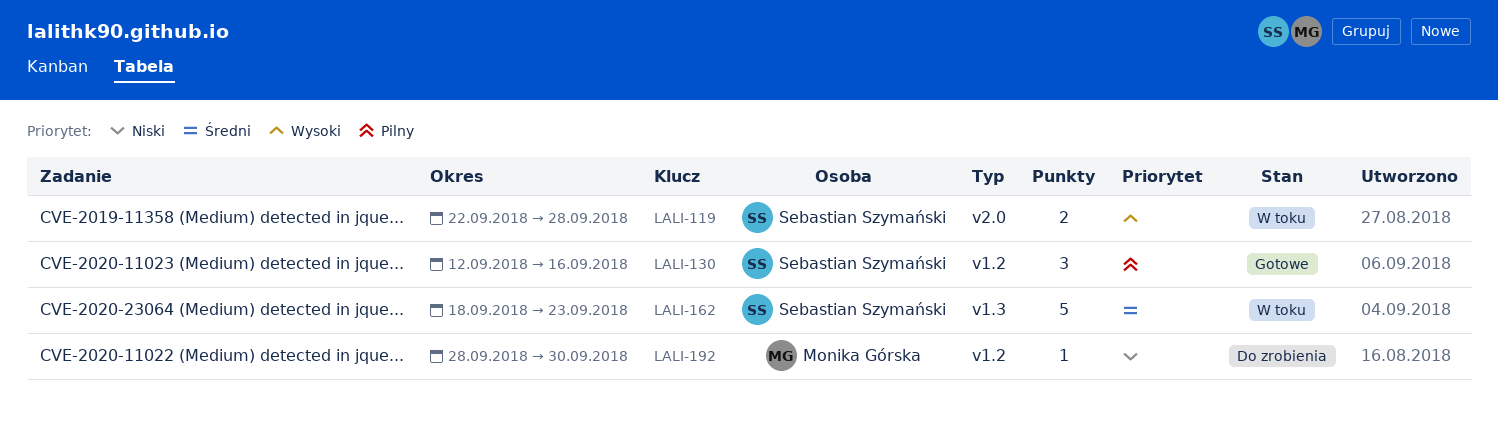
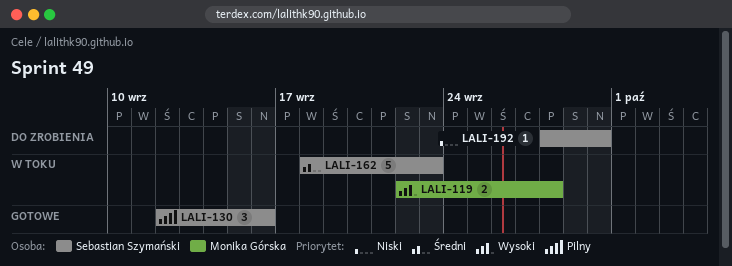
LALI-119, owner: Sebastian Szymański -> Monika Górska
LALI-192, owner: Monika Górska -> Sebastian Szymański

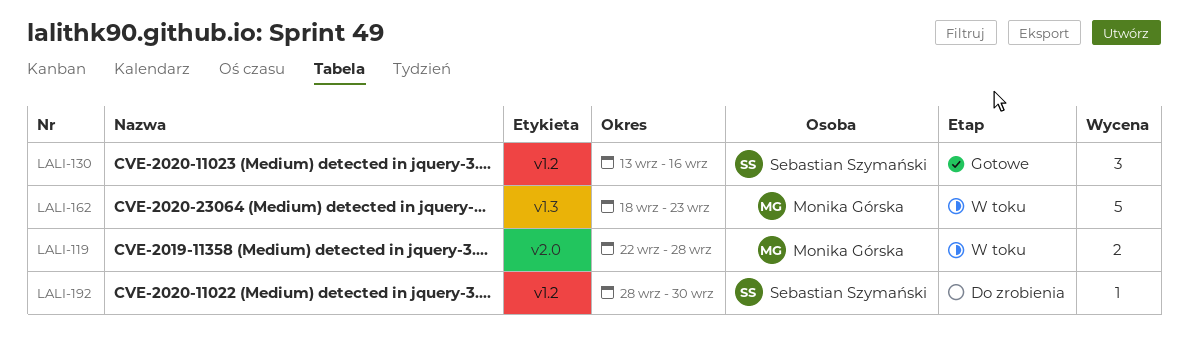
LALI-130, start: Sep 12 -> Sep 13
LALI-162, owner: Sebastian Szymański -> Monika Górska

